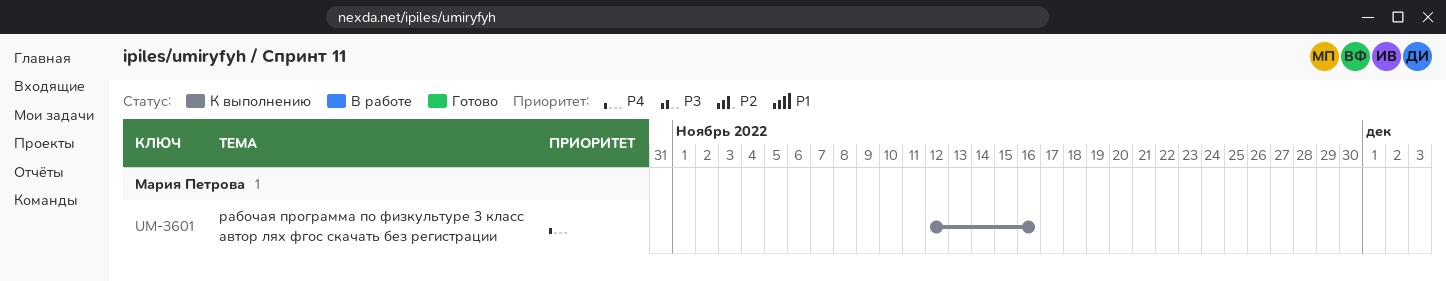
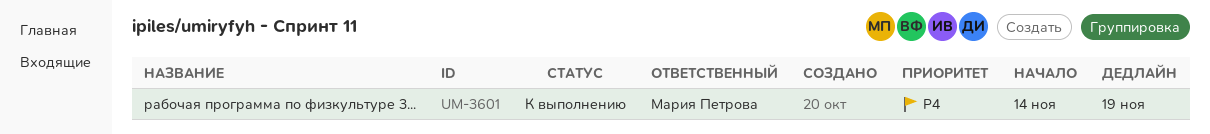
UM-3601, start: Nov 12 -> Nov 14
UM-3601, due: Nov 16 -> Nov 19

